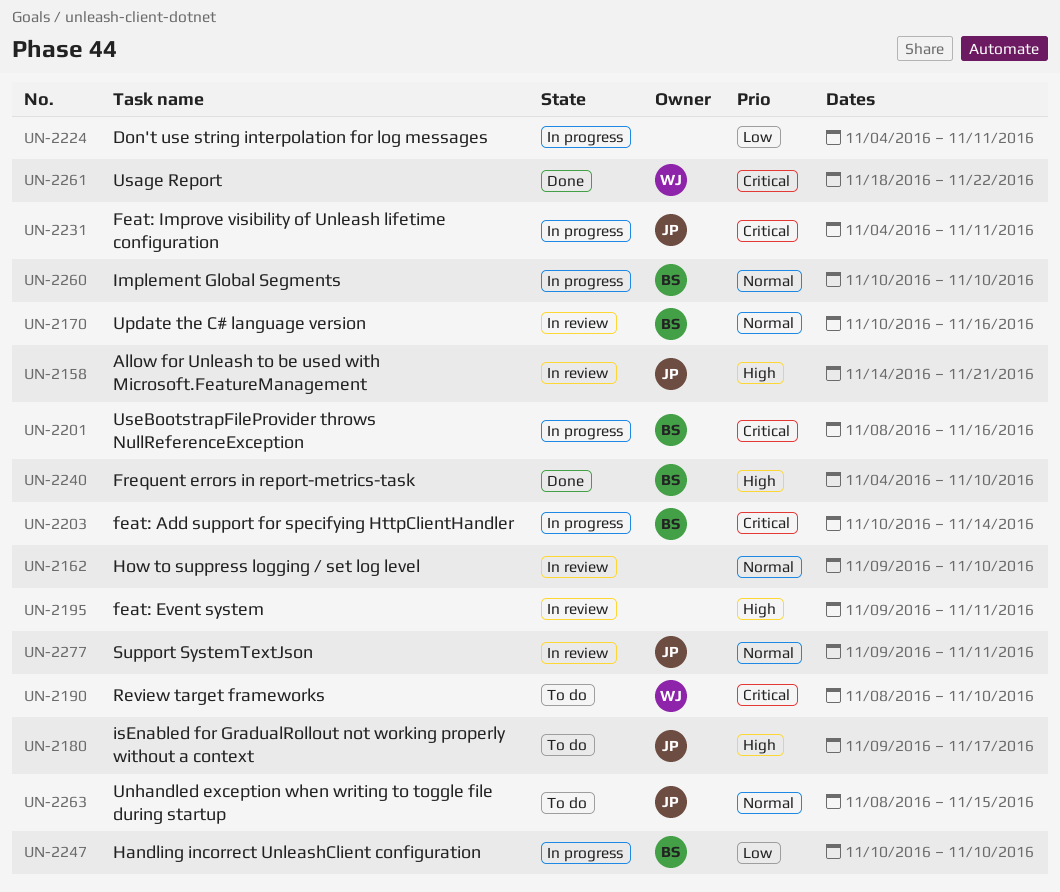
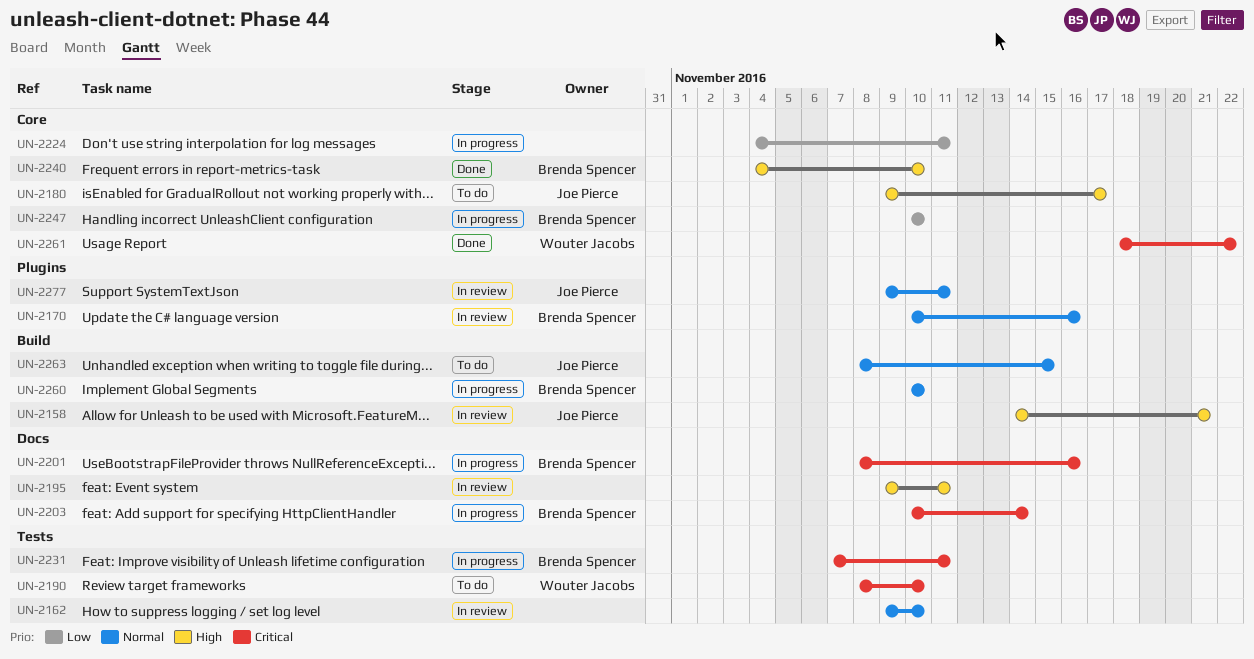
UN-2231, owner: Joe Pierce -> Brenda Spencer
UN-2231, start: Nov 4 -> Nov 7

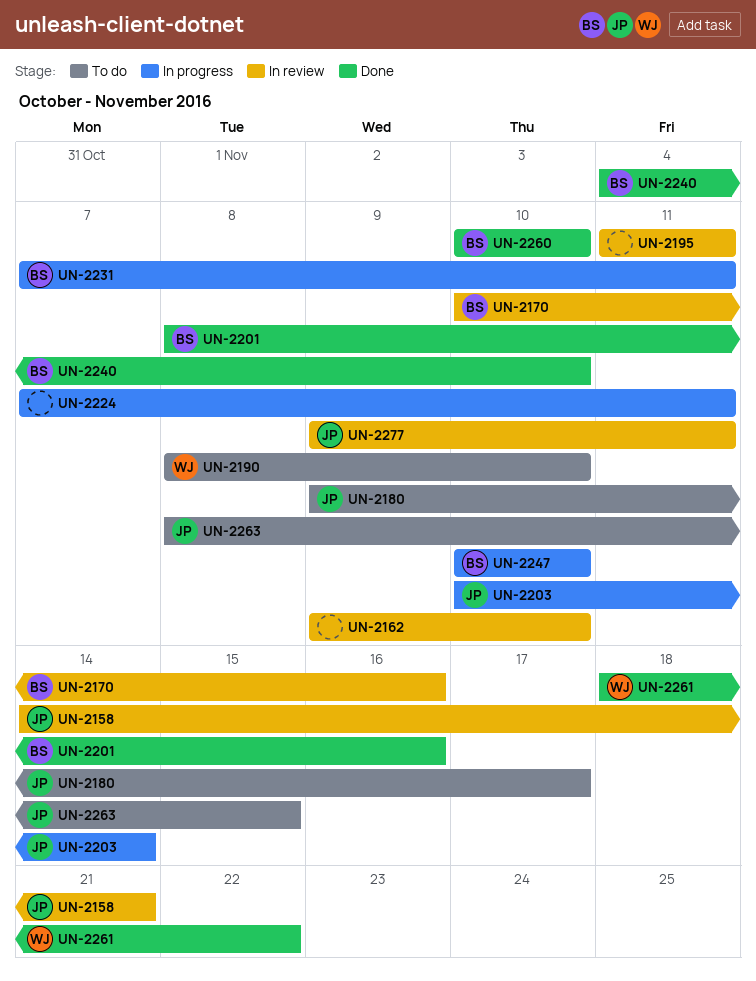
UN-2195, start: Nov 9 -> Nov 11
UN-2201, status: In progress -> Done
UN-2203, owner: Brenda Spencer -> Joe Pierce
UN-2224, start: Nov 4 -> Nov 7
UN-2260, status: In progress -> Done

